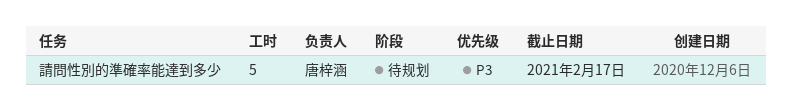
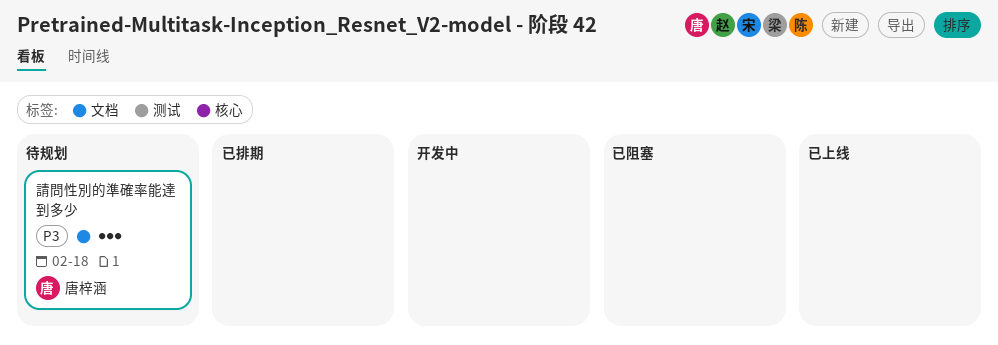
請問性別的準確率能達到多少, estimate: 5 -> 3
請問性別的準確率能達到多少, due: Feb 17 -> Feb 18

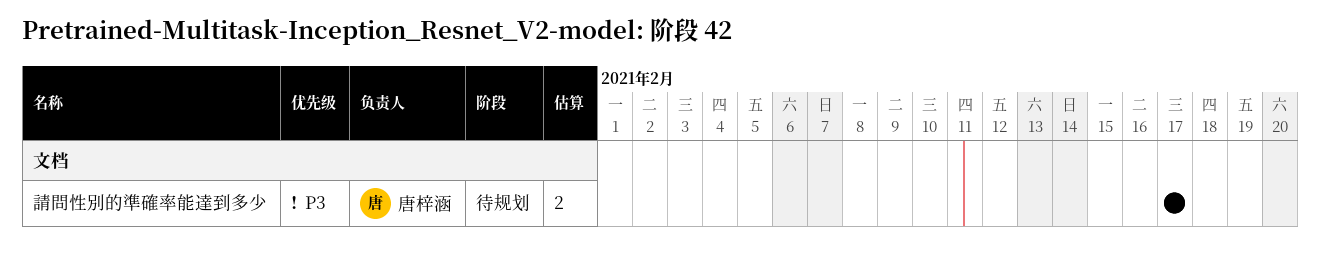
請問性別的準確率能達到多少, estimate: 3 -> 2
請問性別的準確率能達到多少, due: Feb 18 -> Feb 17

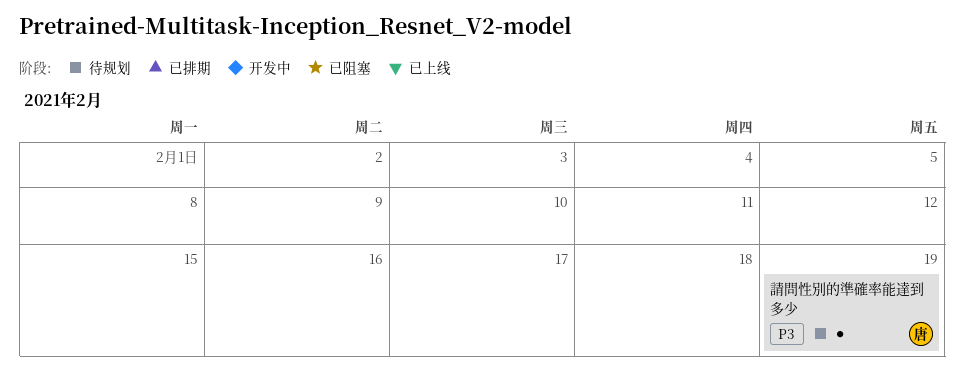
請問性別的準確率能達到多少, estimate: 2 -> 1
請問性別的準確率能達到多少, due: Feb 17 -> Feb 19

